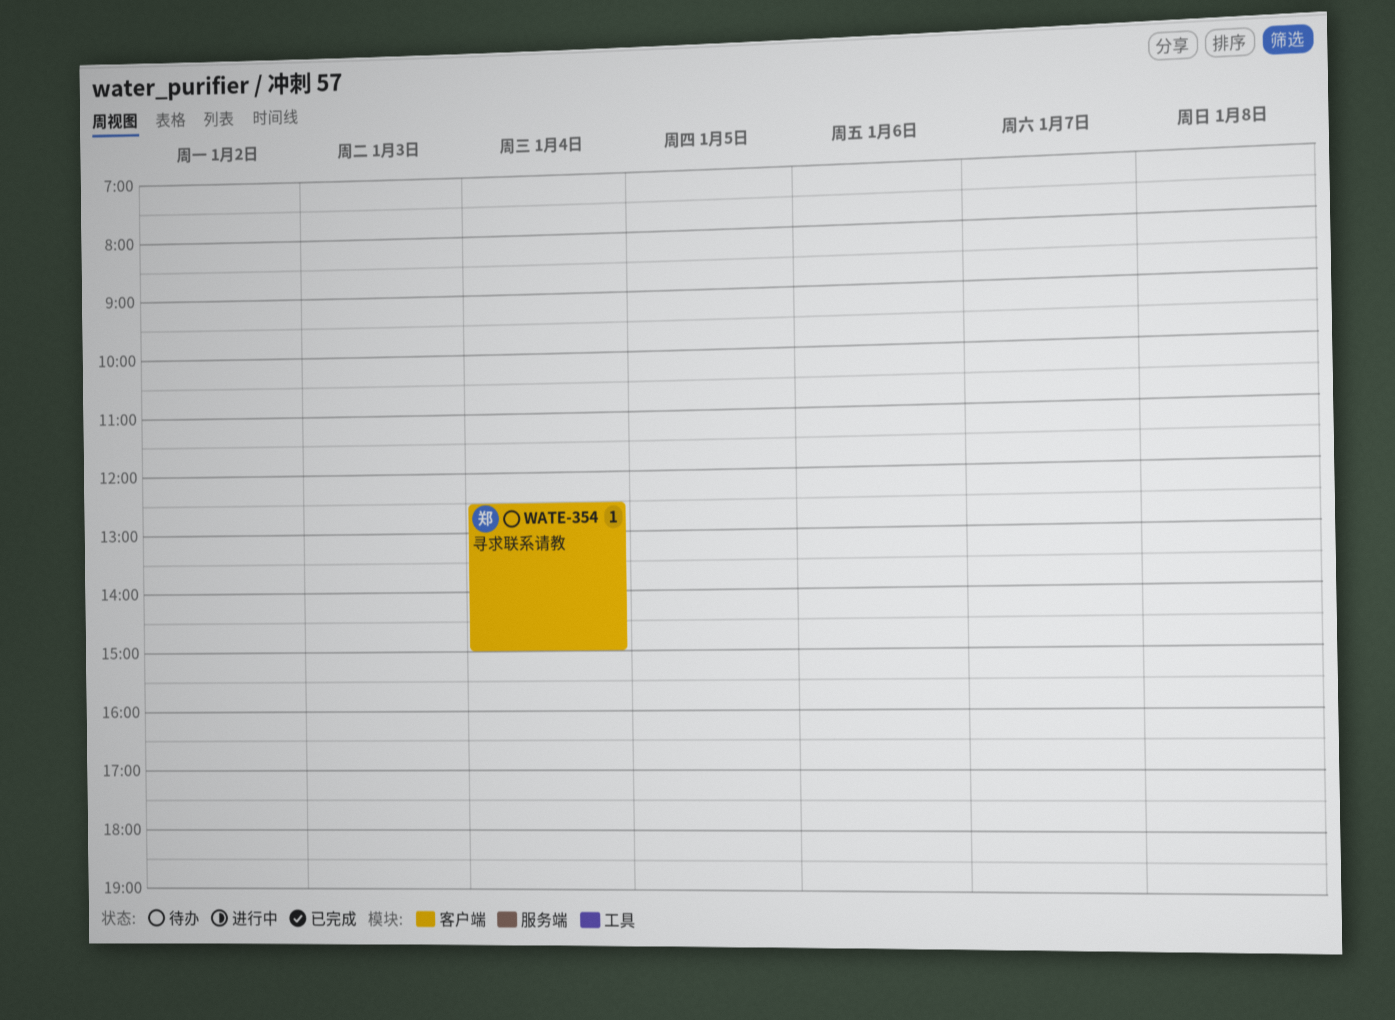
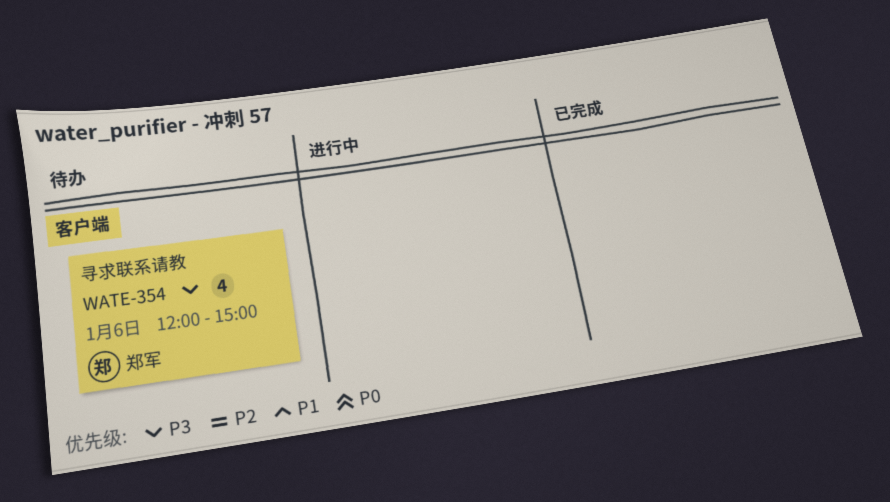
WATE-354, estimate: 1 -> 4
WATE-354, day: Jan 4 -> Jan 6
WATE-354, begins: 12:30 -> 12:00

